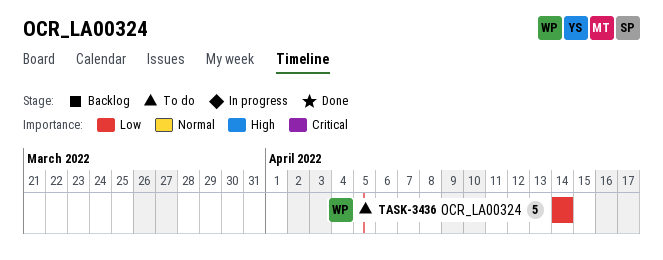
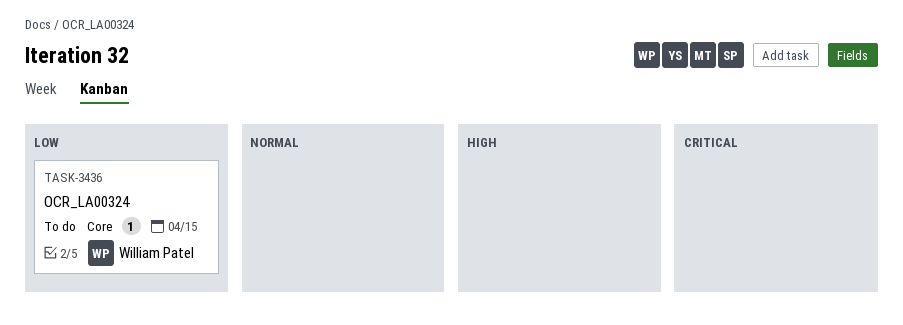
TASK-3436, estimate: 5 -> 1
TASK-3436, due: Apr 14 -> Apr 15

